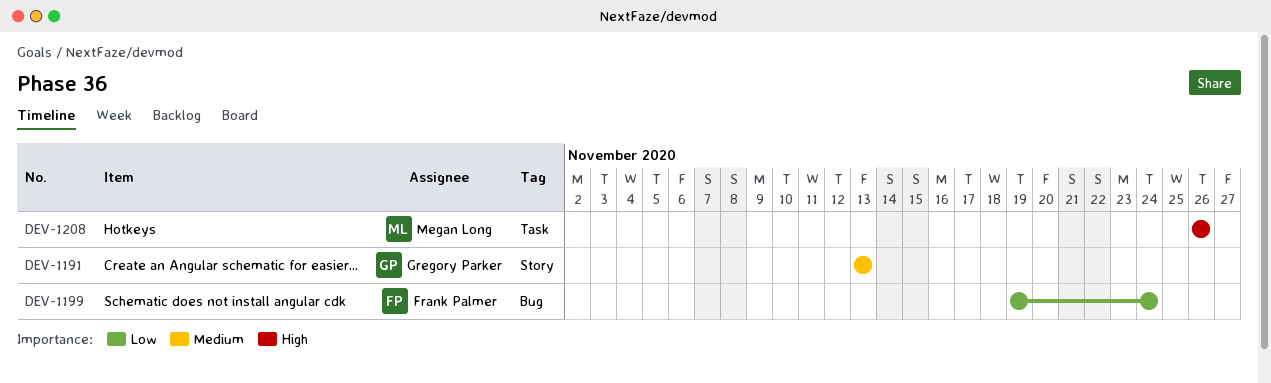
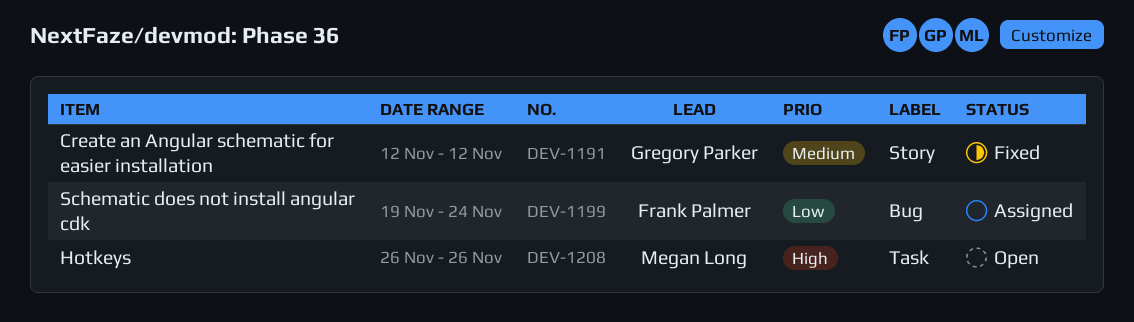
DEV-1191, start: Nov 13 -> Nov 12
DEV-1191, due: Nov 13 -> Nov 12

